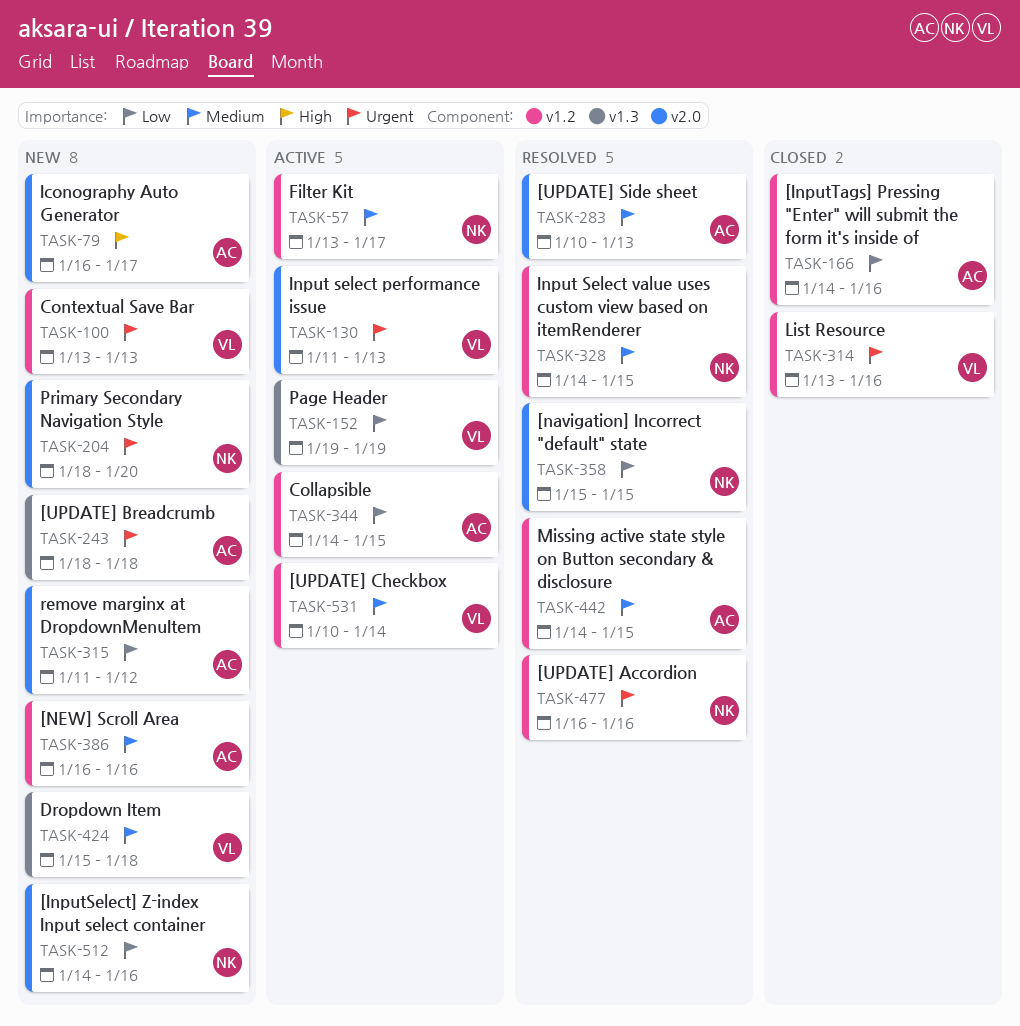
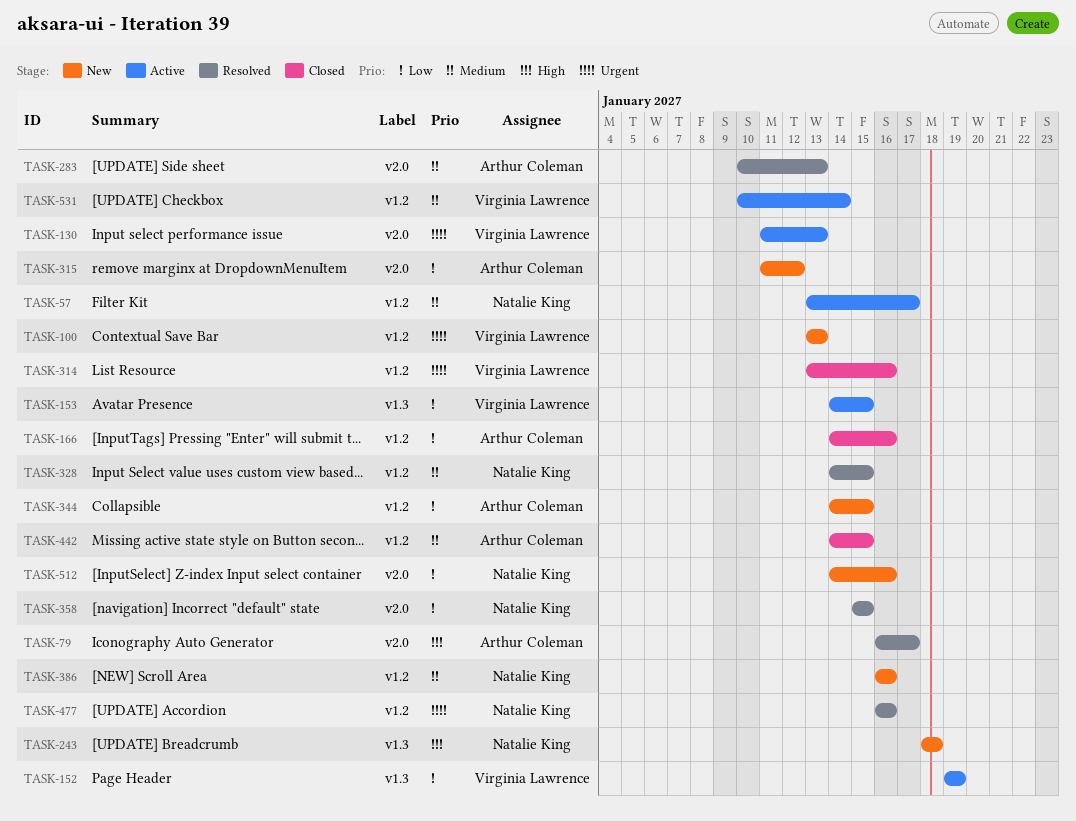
TASK-79, status: New -> Resolved
TASK-153: none -> present
TASK-204: present -> none
TASK-243, owner: Arthur Coleman -> Natalie King
TASK-243, priority: Urgent -> High
TASK-344, status: Active -> New
TASK-386, owner: Arthur Coleman -> Natalie King
TASK-424: present -> none
TASK-442, status: Resolved -> Closed

